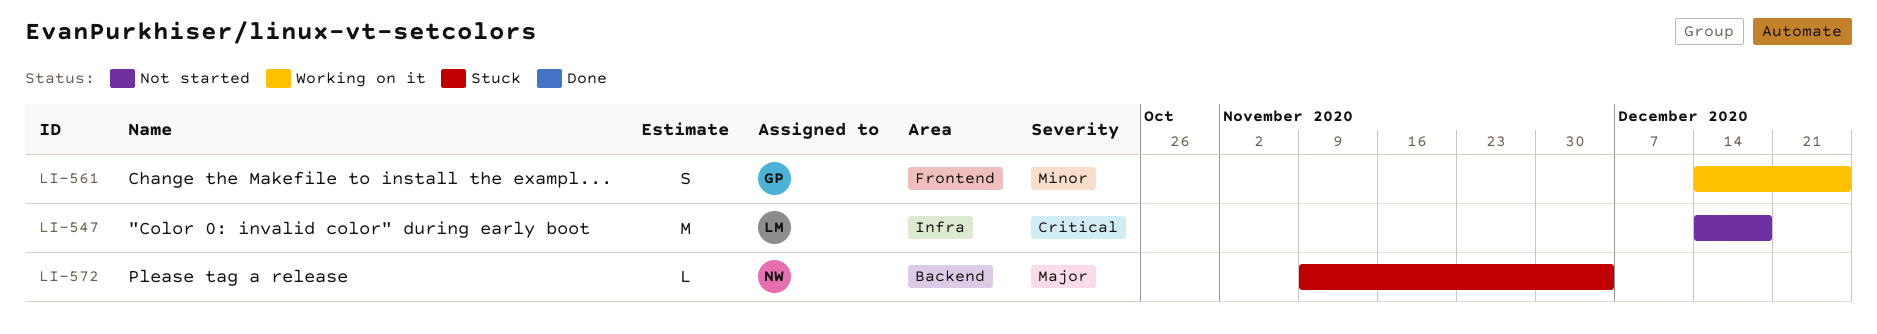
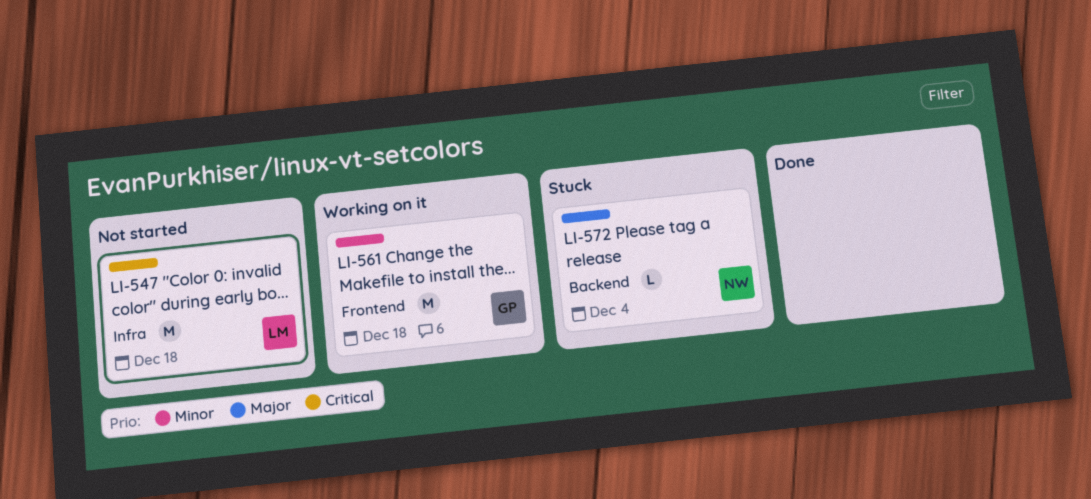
LI-561, estimate: S -> M
LI-561, due: Dec 25 -> Dec 18

